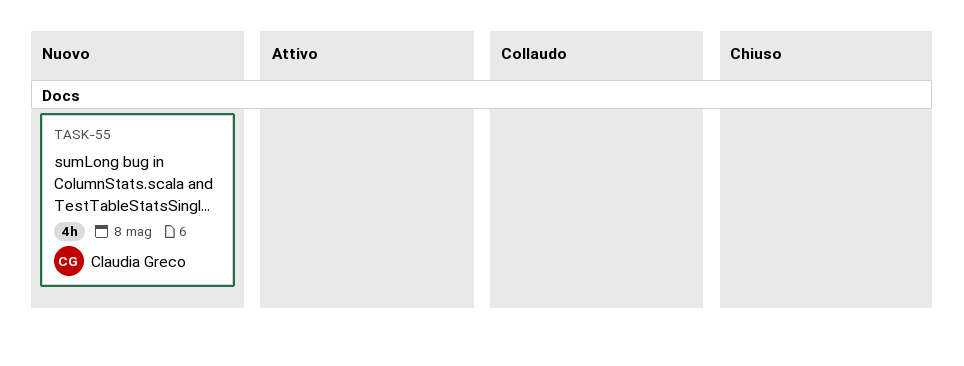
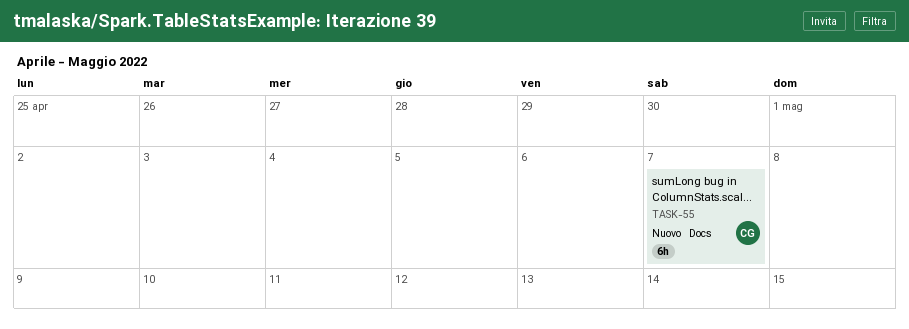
TASK-55, estimate: 4h -> 6h
TASK-55, due: May 8 -> May 7

